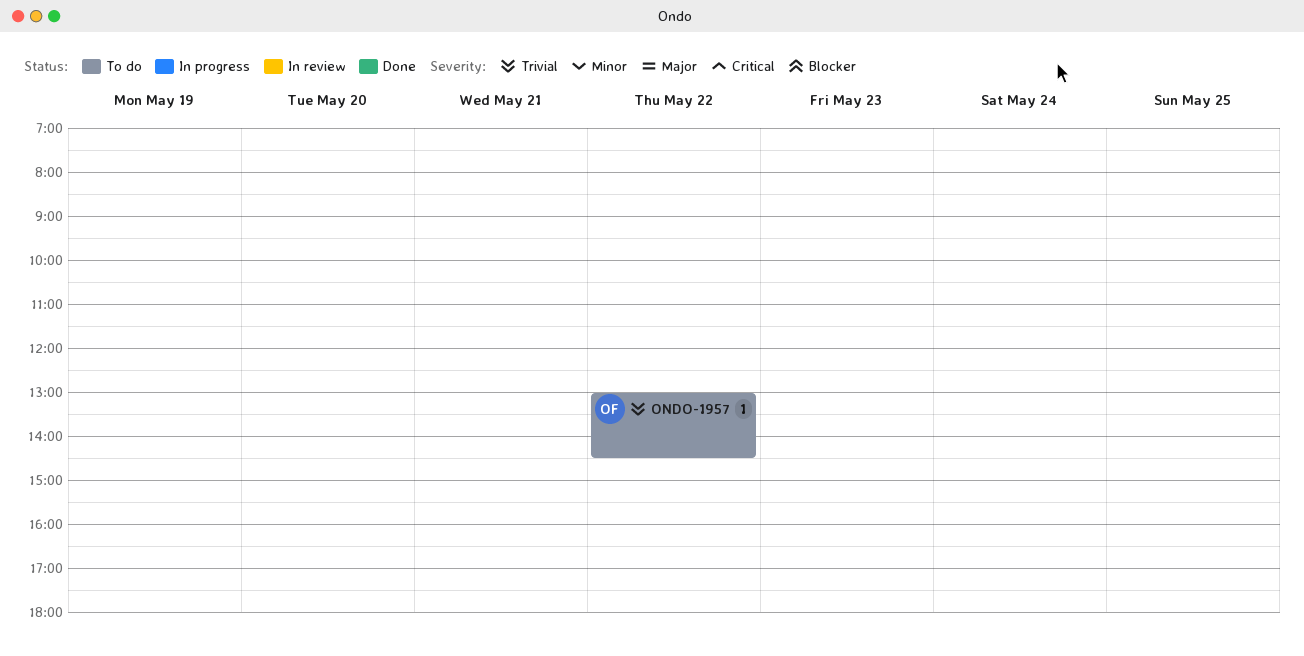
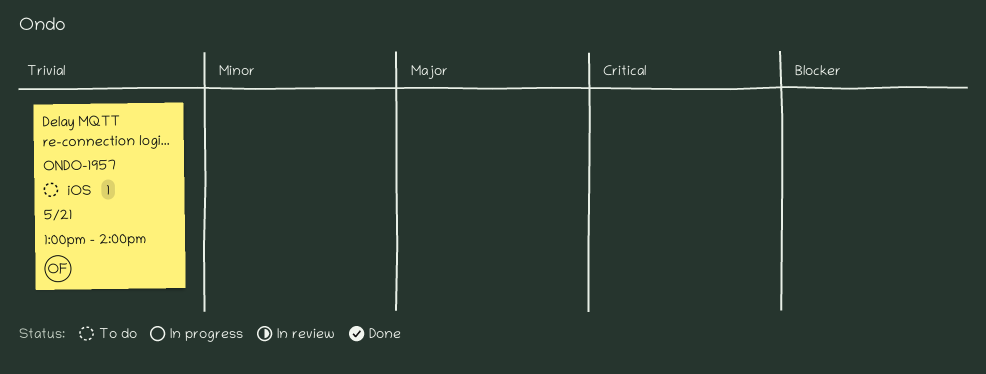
ONDO-1957, day: May 22 -> May 21
ONDO-1957, ends: 14:30 -> 14:00

